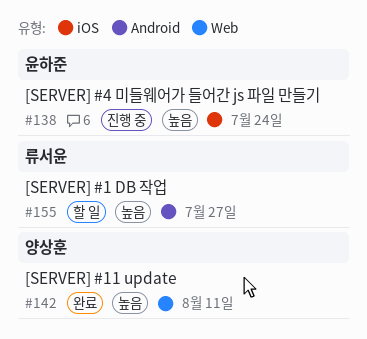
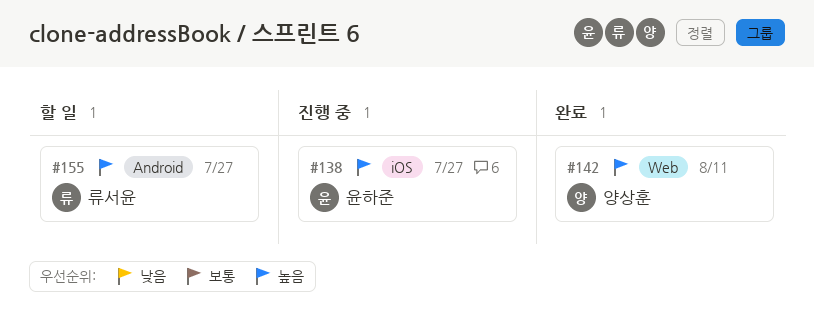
#138, due: Jul 24 -> Jul 27

